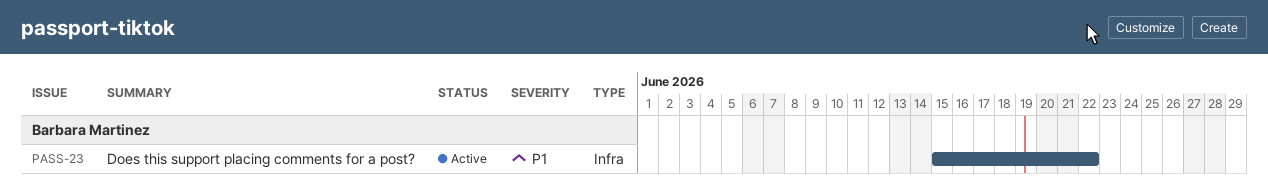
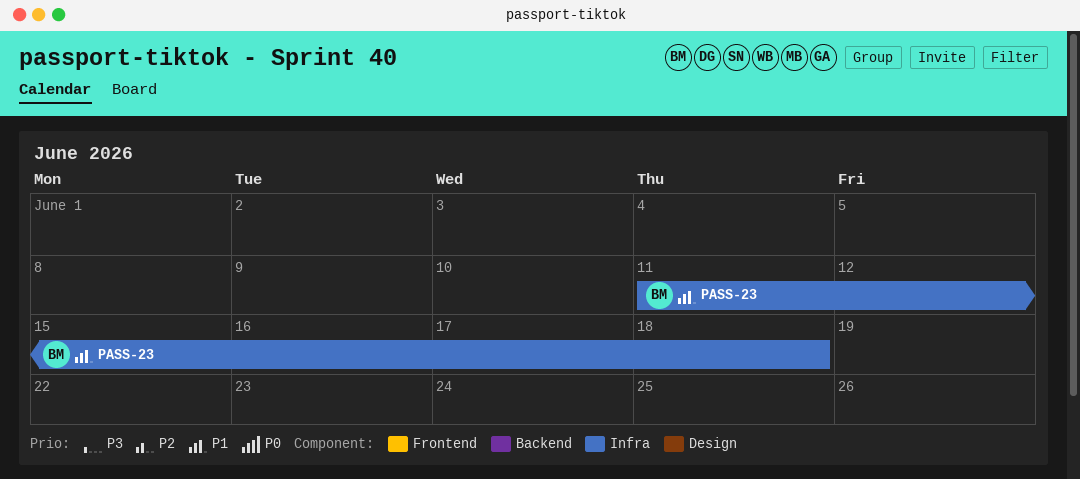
PASS-23, start: Jun 15 -> Jun 11
PASS-23, due: Jun 22 -> Jun 18

